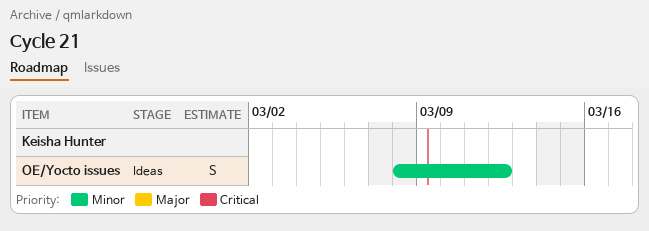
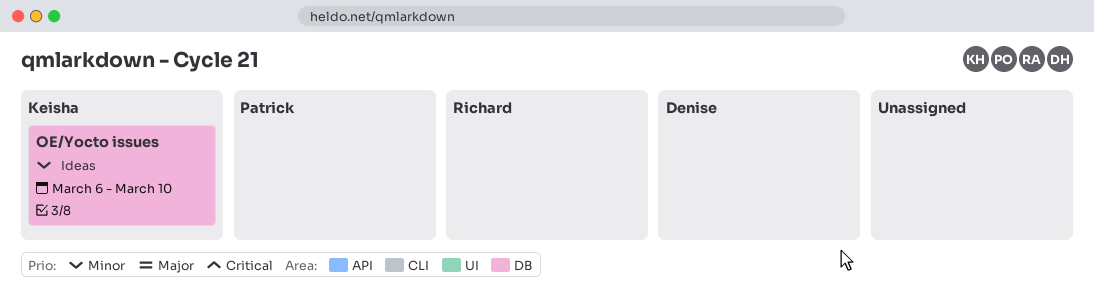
OE/Yocto issues, start: Mar 8 -> Mar 6
OE/Yocto issues, due: Mar 12 -> Mar 10

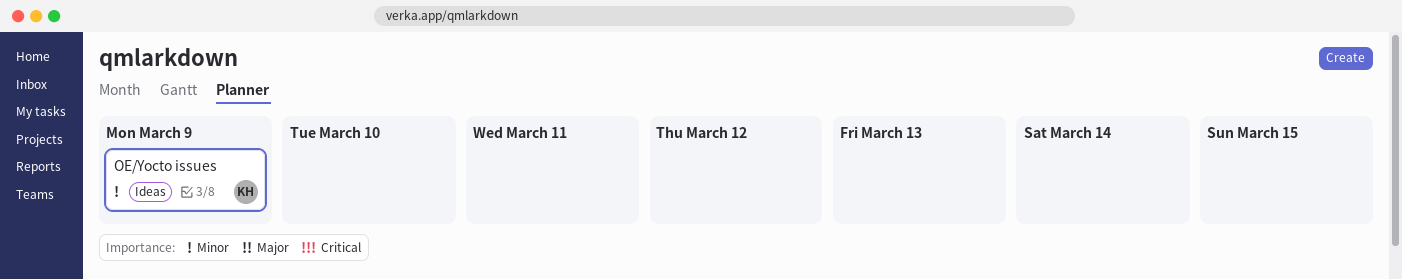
OE/Yocto issues, due: Mar 10 -> Mar 9

